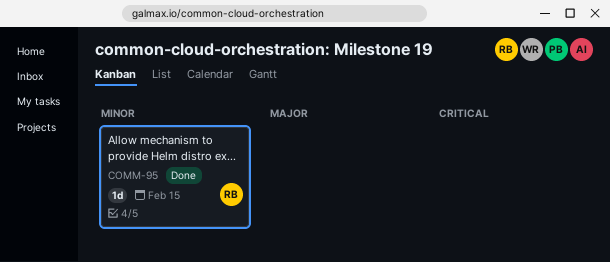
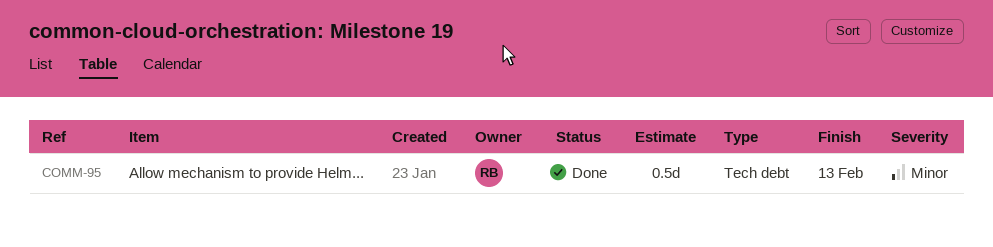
COMM-95, estimate: 1d -> 0.5d
COMM-95, due: Feb 15 -> Feb 13

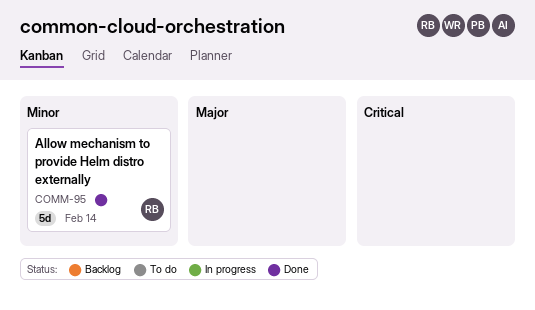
COMM-95, estimate: 0.5d -> 5d
COMM-95, due: Feb 13 -> Feb 14

